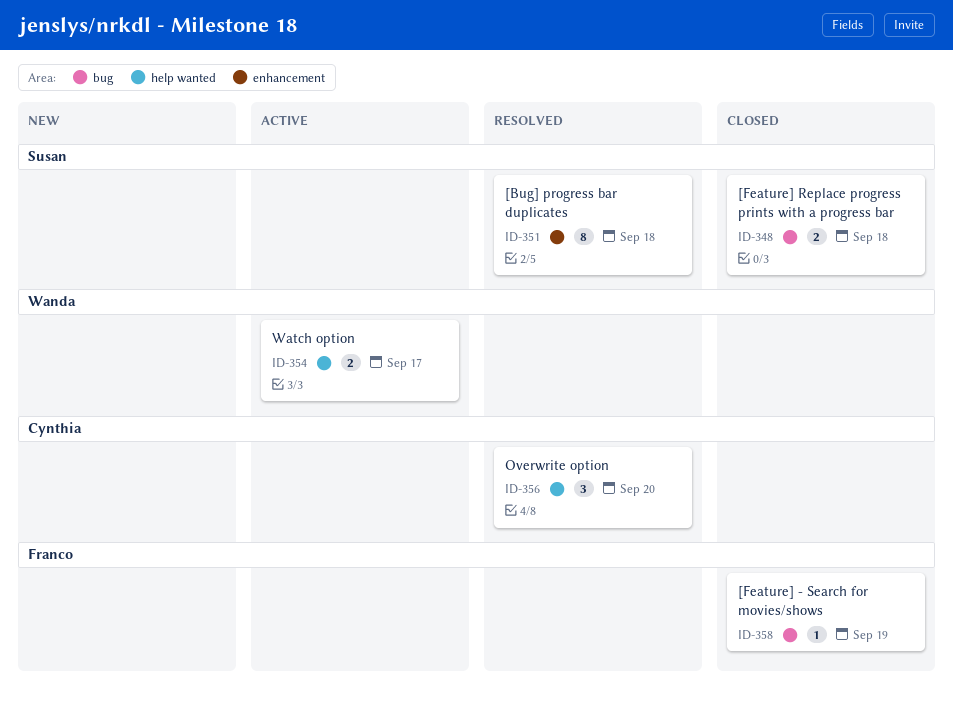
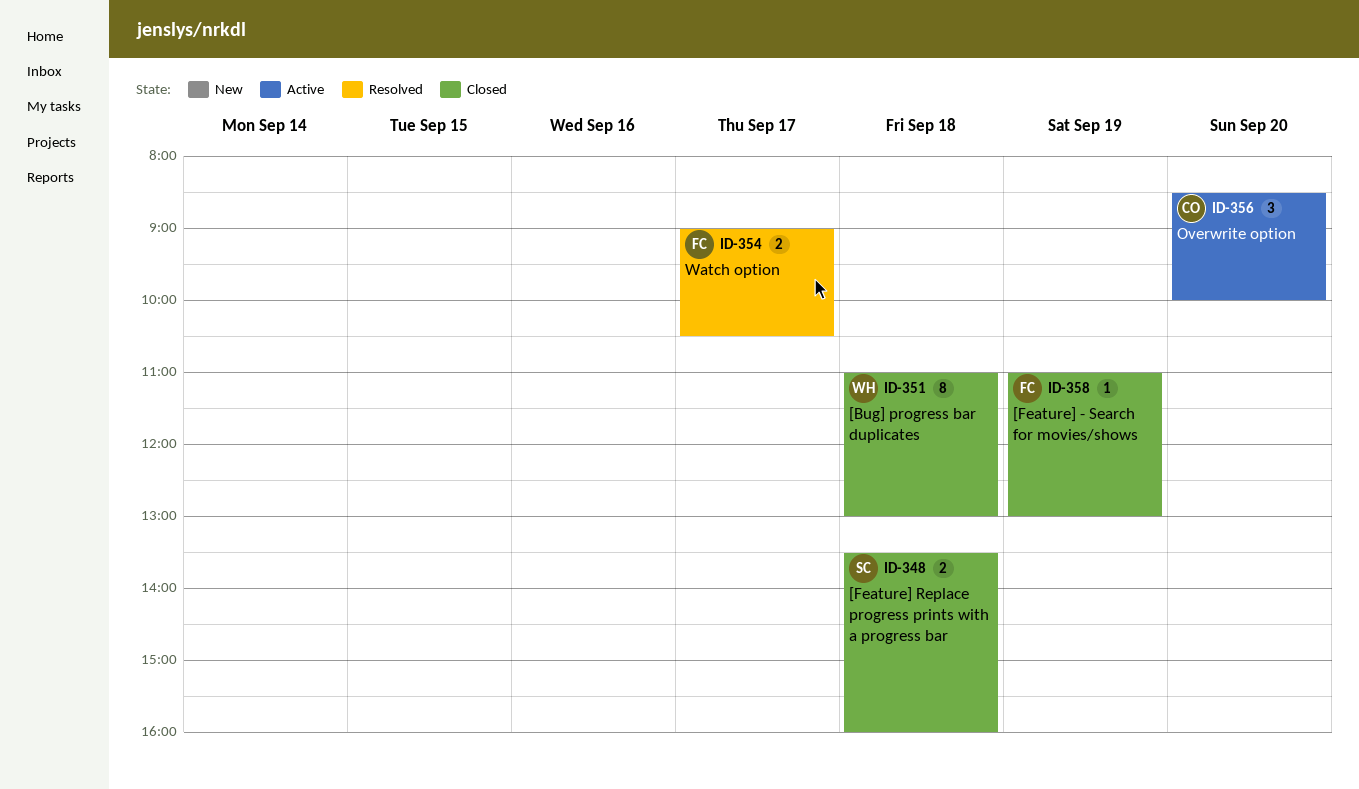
ID-351, status: Resolved -> Closed
ID-351, owner: Susan -> Wanda
ID-354, status: Active -> Resolved
ID-354, owner: Wanda -> Franco
ID-356, status: Resolved -> Active

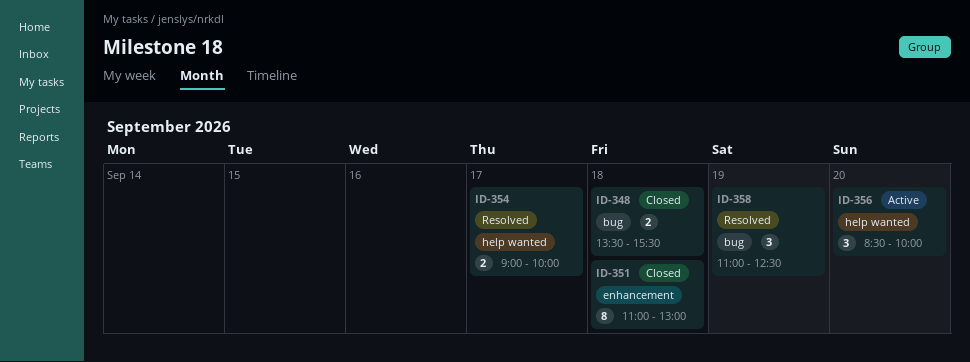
ID-348, ends: 16:00 -> 15:30
ID-354, ends: 10:30 -> 10:00
ID-358, status: Closed -> Resolved
ID-358, estimate: 1 -> 3
ID-358, ends: 13:00 -> 12:30

